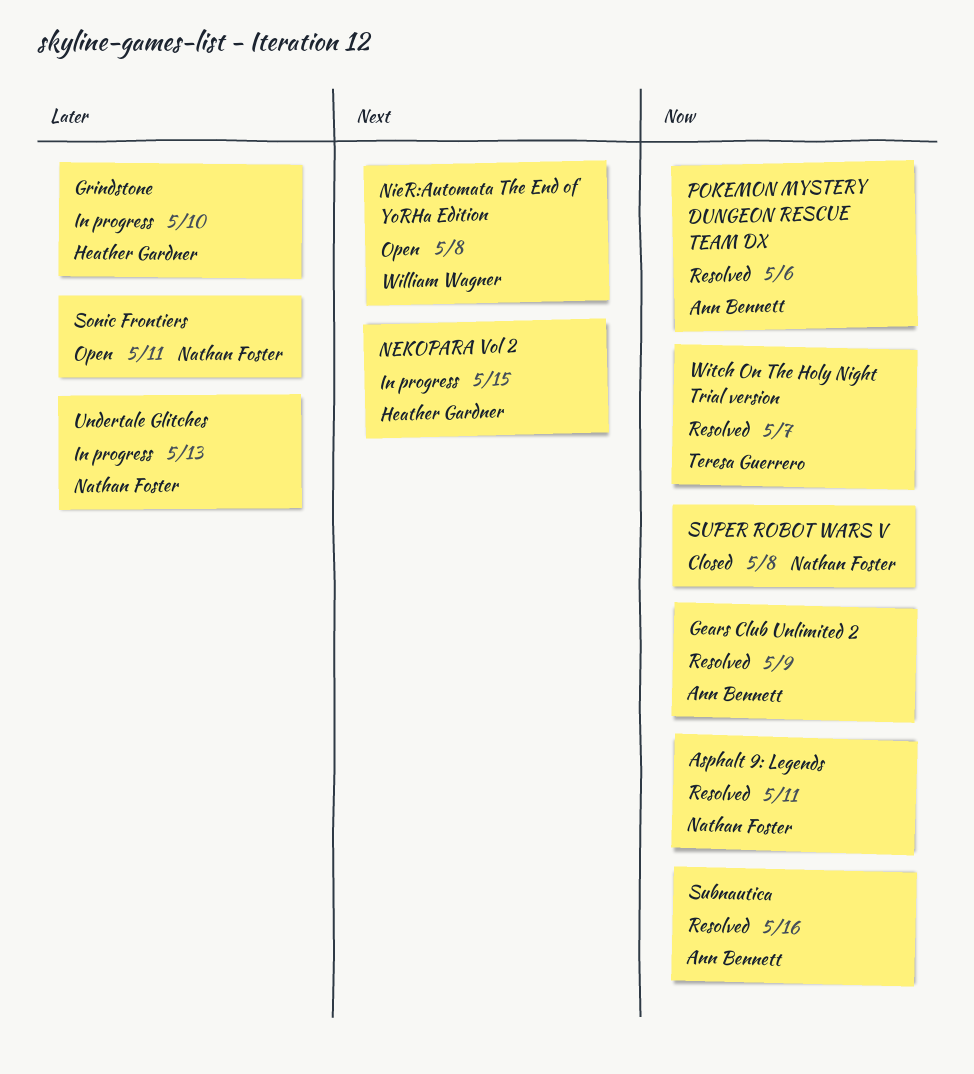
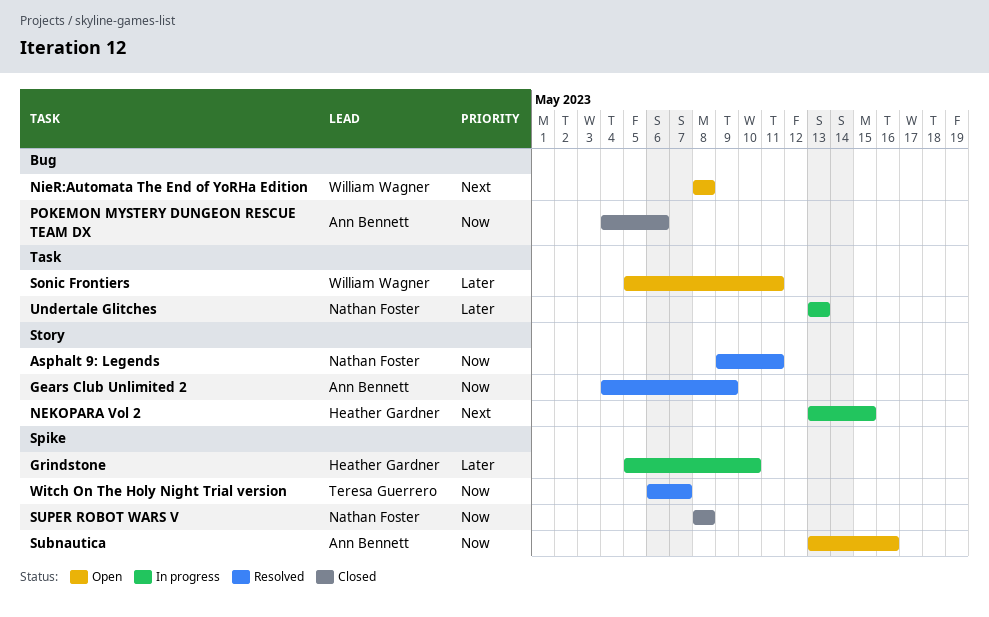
POKEMON MYSTERY DUNGEON RESCUE TEAM DX, status: Resolved -> Closed
Sonic Frontiers, owner: Nathan Foster -> William Wagner
Subnautica, status: Resolved -> Open

